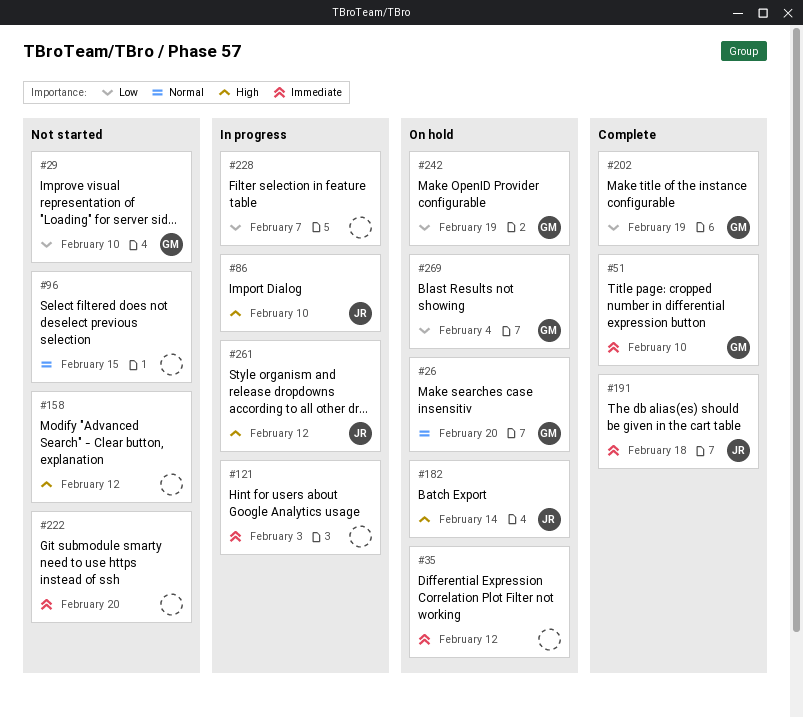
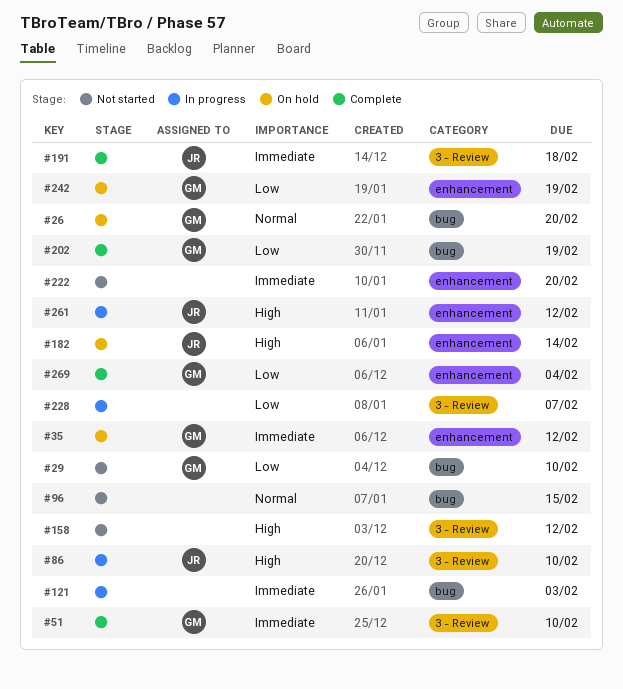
#35, owner: none -> GM
#269, status: On hold -> Complete

